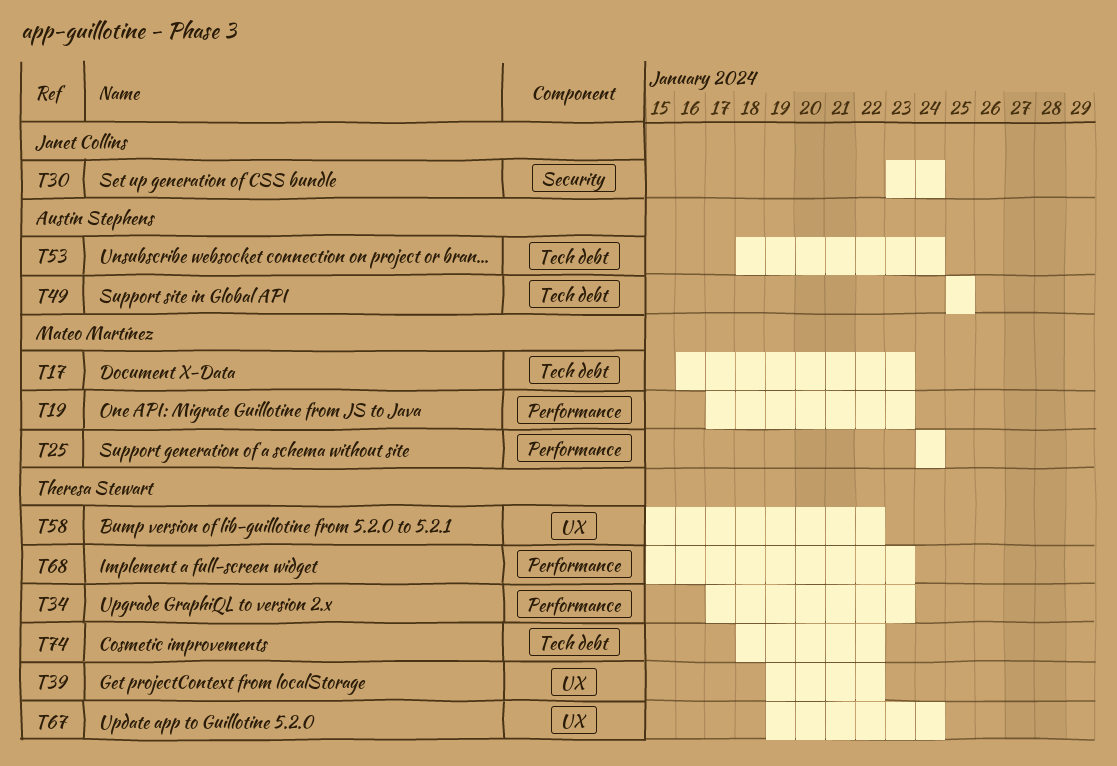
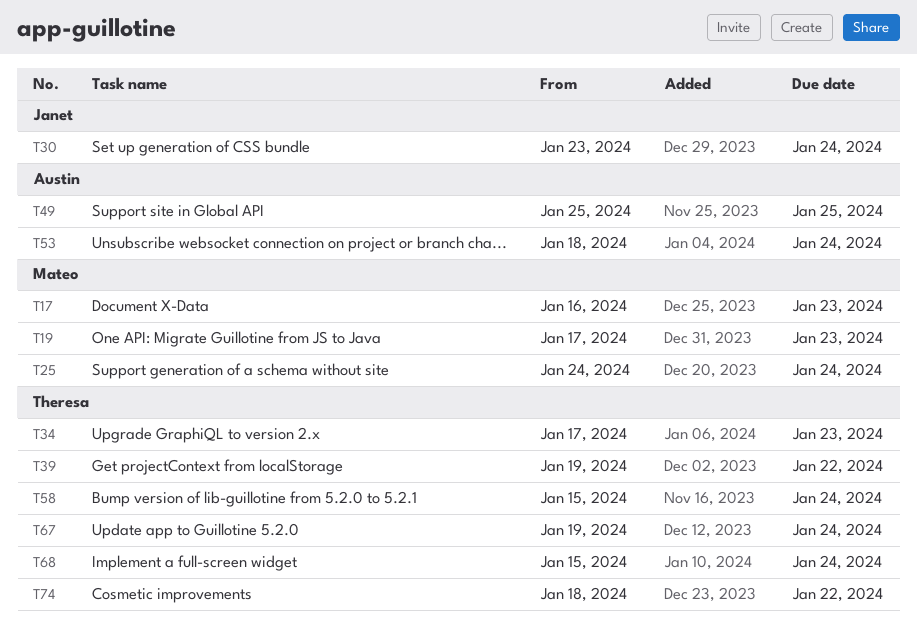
T58, due: Jan 22 -> Jan 24
T68, due: Jan 23 -> Jan 24

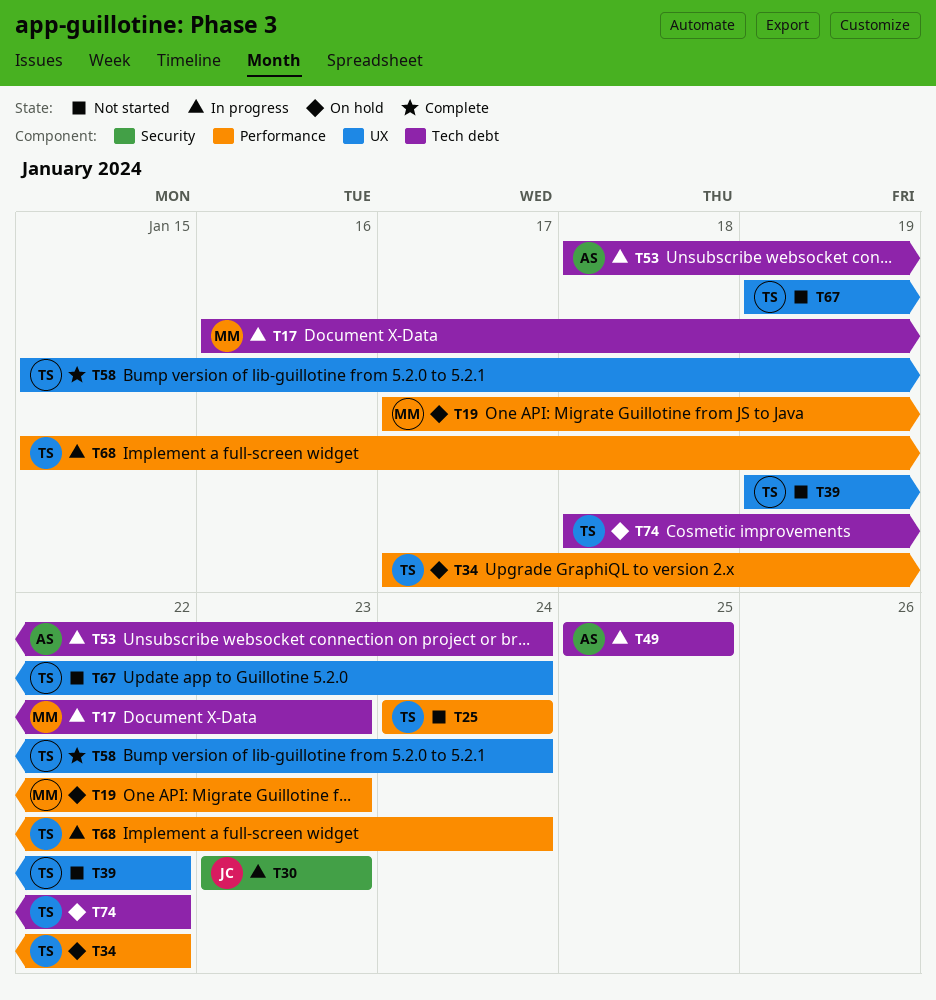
T25, owner: Mateo -> Theresa
T30, due: Jan 24 -> Jan 23
T34, due: Jan 23 -> Jan 22

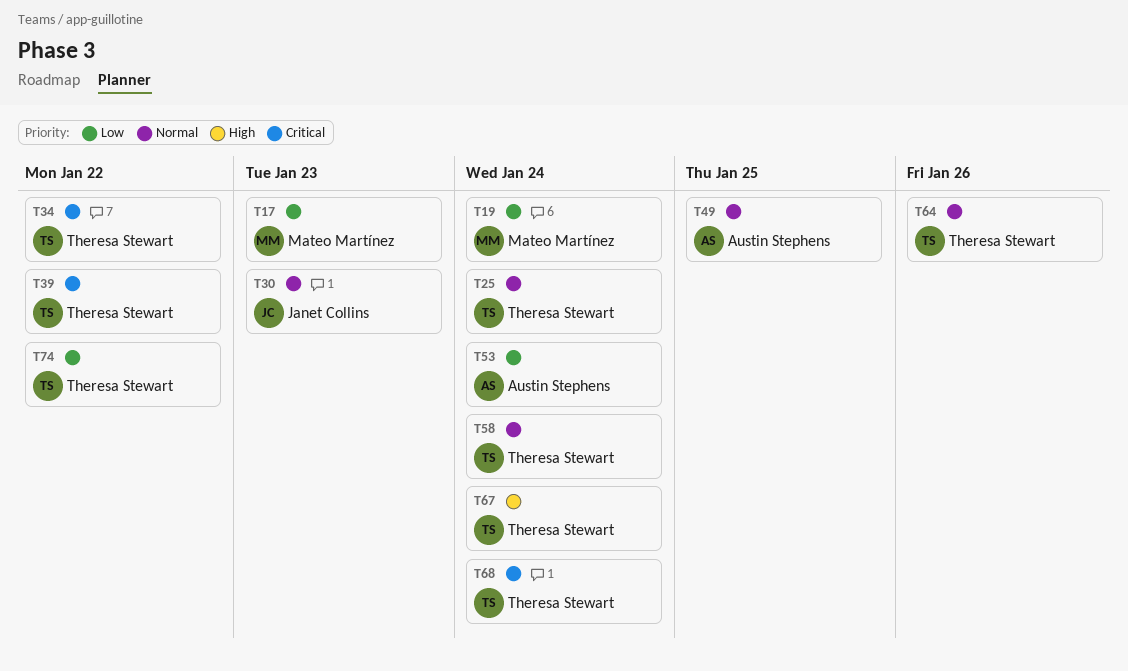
T19, due: Jan 23 -> Jan 24
T64: none -> present

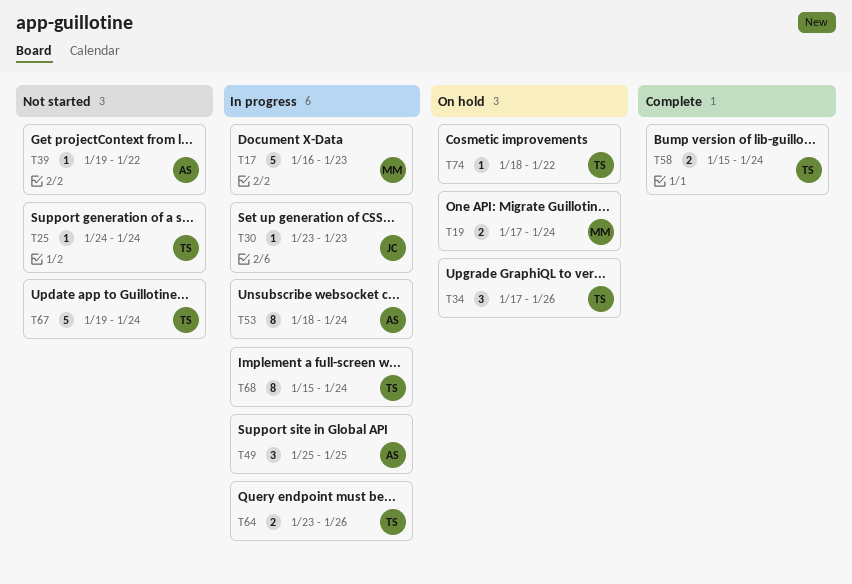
T34, due: Jan 22 -> Jan 26
T39, owner: Theresa Stewart -> Austin Stephens

